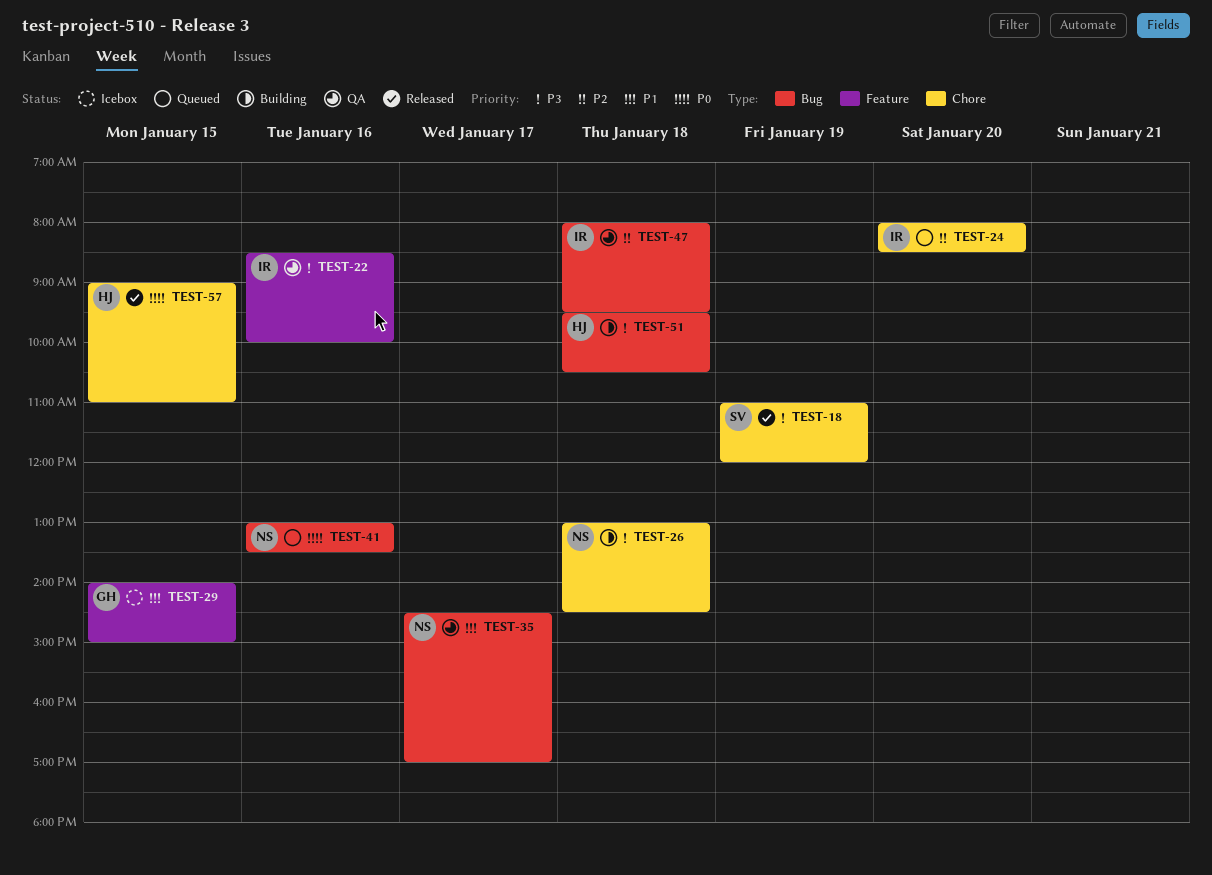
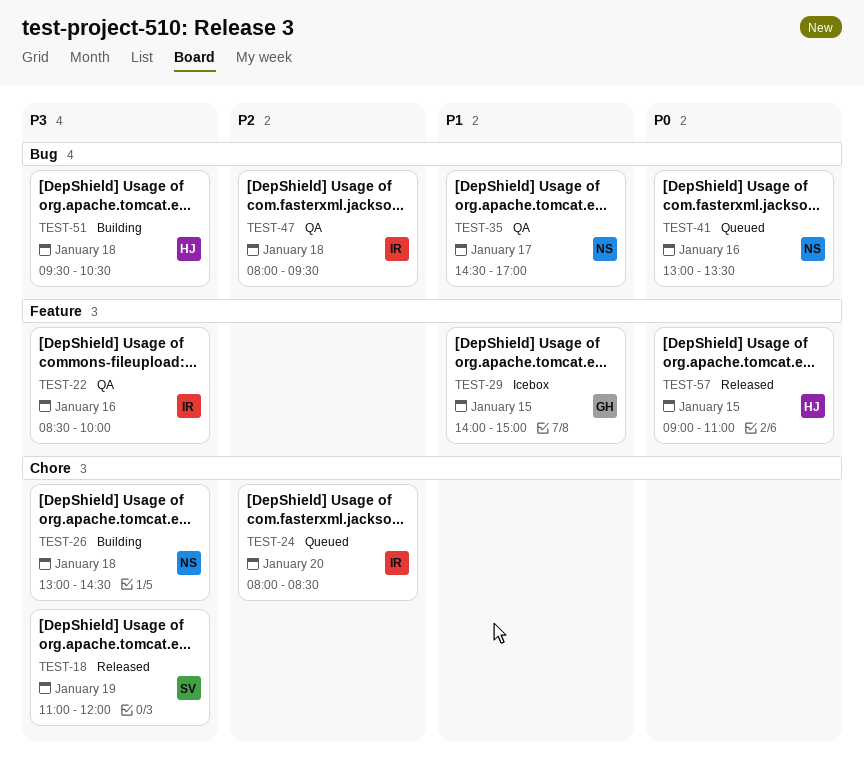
TEST-57, label: Chore -> Feature

